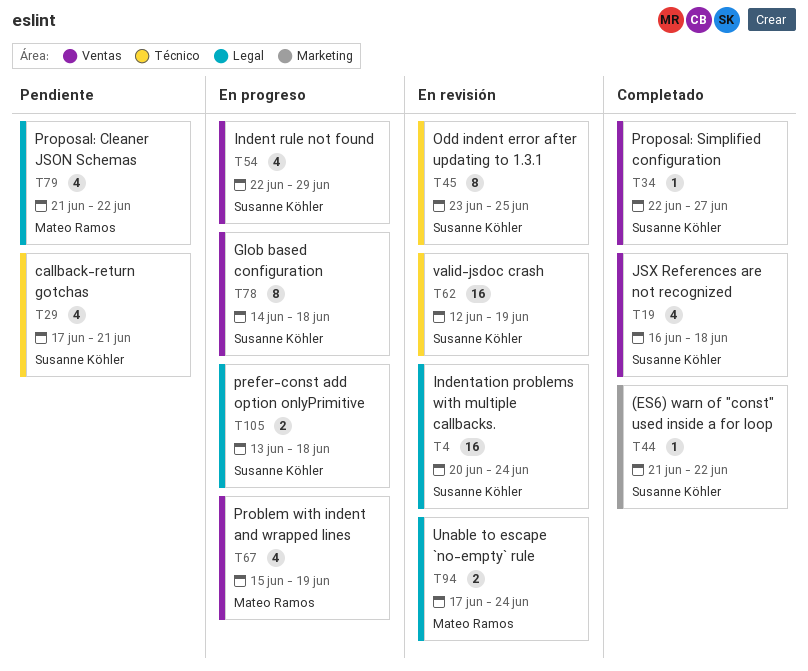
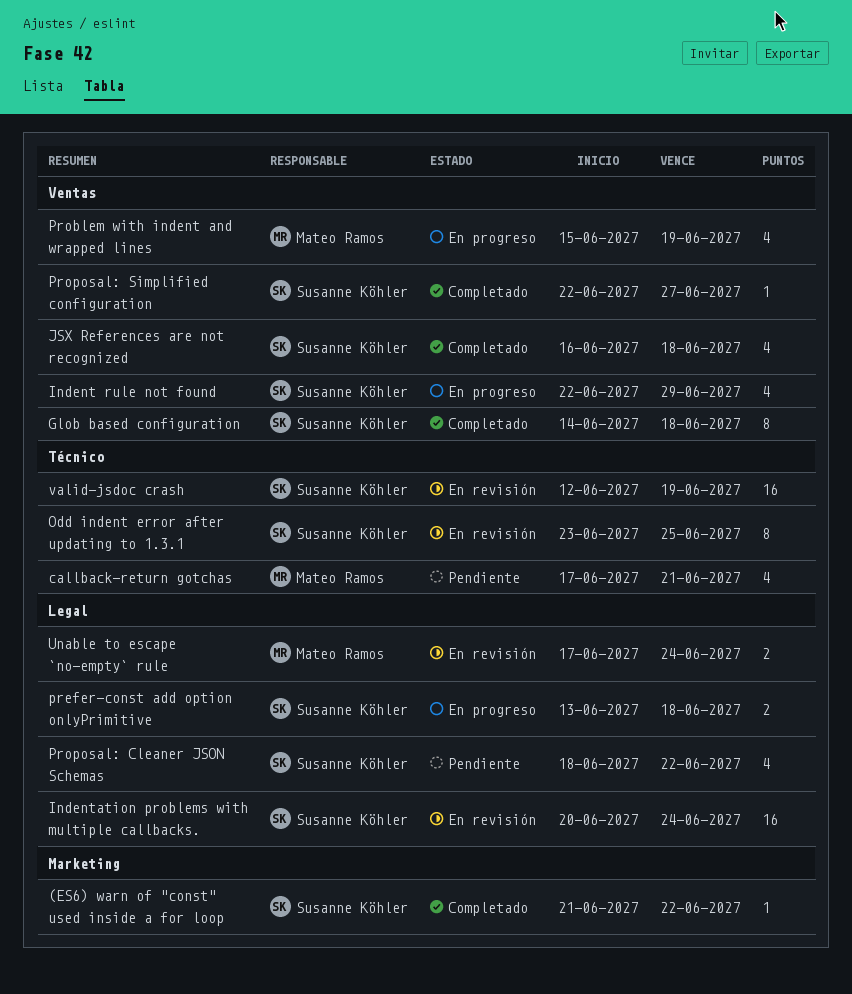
callback-return gotchas, owner: Susanne Köhler -> Mateo Ramos
Glob based configuration, status: En progreso -> Completado
Proposal: Cleaner JSON Schemas, owner: Mateo Ramos -> Susanne Köhler
Proposal: Cleaner JSON Schemas, start: Jun 21 -> Jun 18

